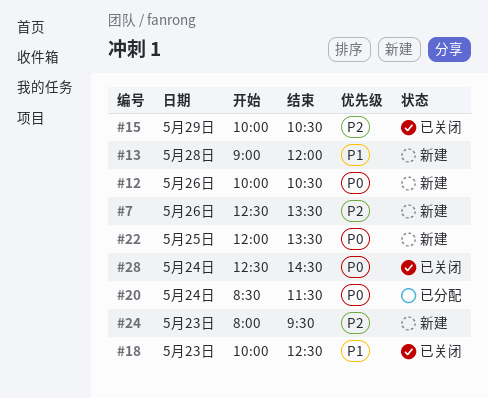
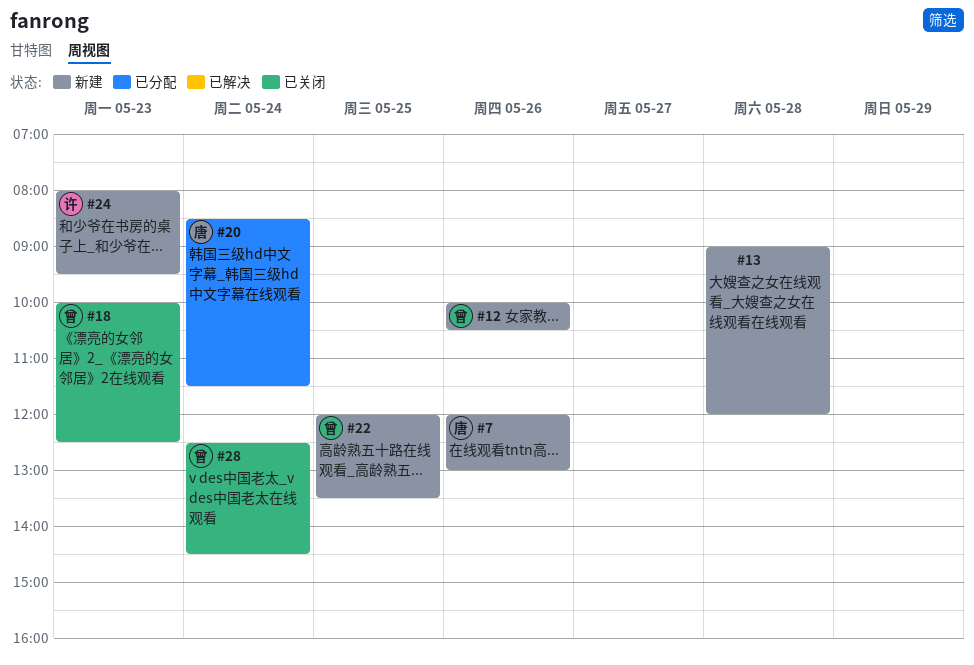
#7, begins: 12:30 -> 12:00
#7, ends: 13:30 -> 13:00
#15: present -> none

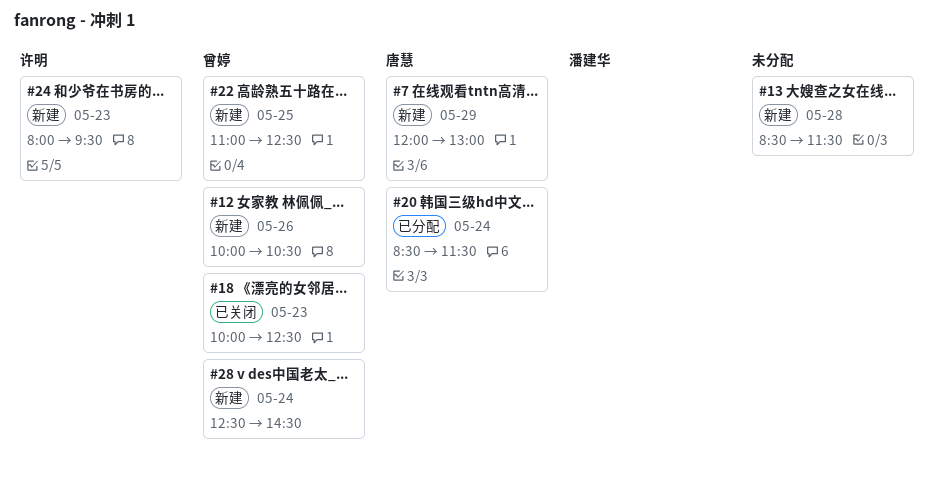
#7, day: May 26 -> May 29
#13, begins: 09:00 -> 08:30
#13, ends: 12:00 -> 11:30
#22, begins: 12:00 -> 11:00
#22, ends: 13:30 -> 12:30
#28, status: 已关闭 -> 新建

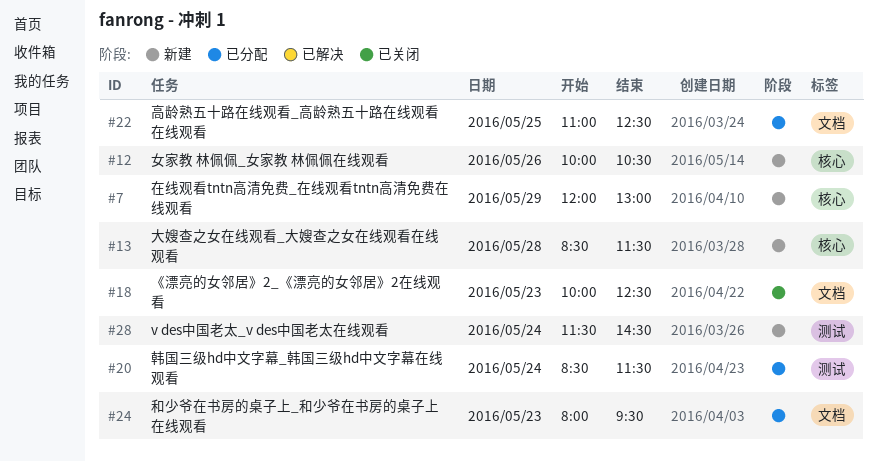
#22, status: 新建 -> 已分配
#24, status: 新建 -> 已分配
#28, begins: 12:30 -> 11:30

